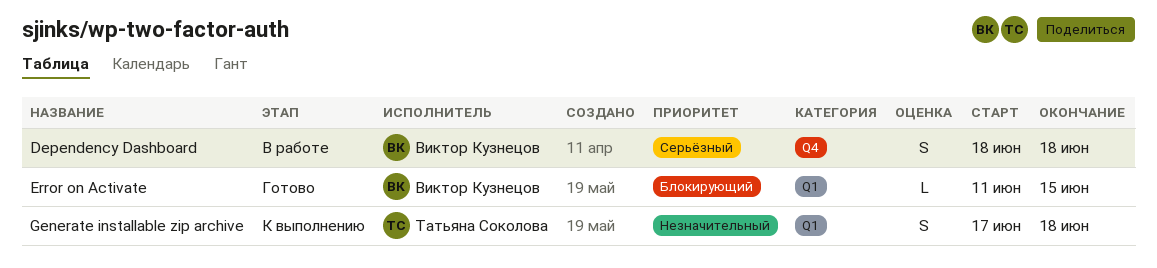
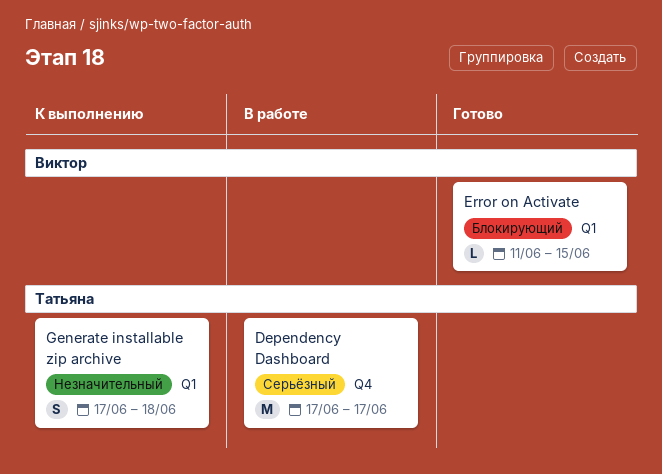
Dependency Dashboard, owner: Виктор Кузнецов -> Татьяна Соколова
Dependency Dashboard, estimate: S -> M
Dependency Dashboard, start: Jun 18 -> Jun 17
Dependency Dashboard, due: Jun 18 -> Jun 17

